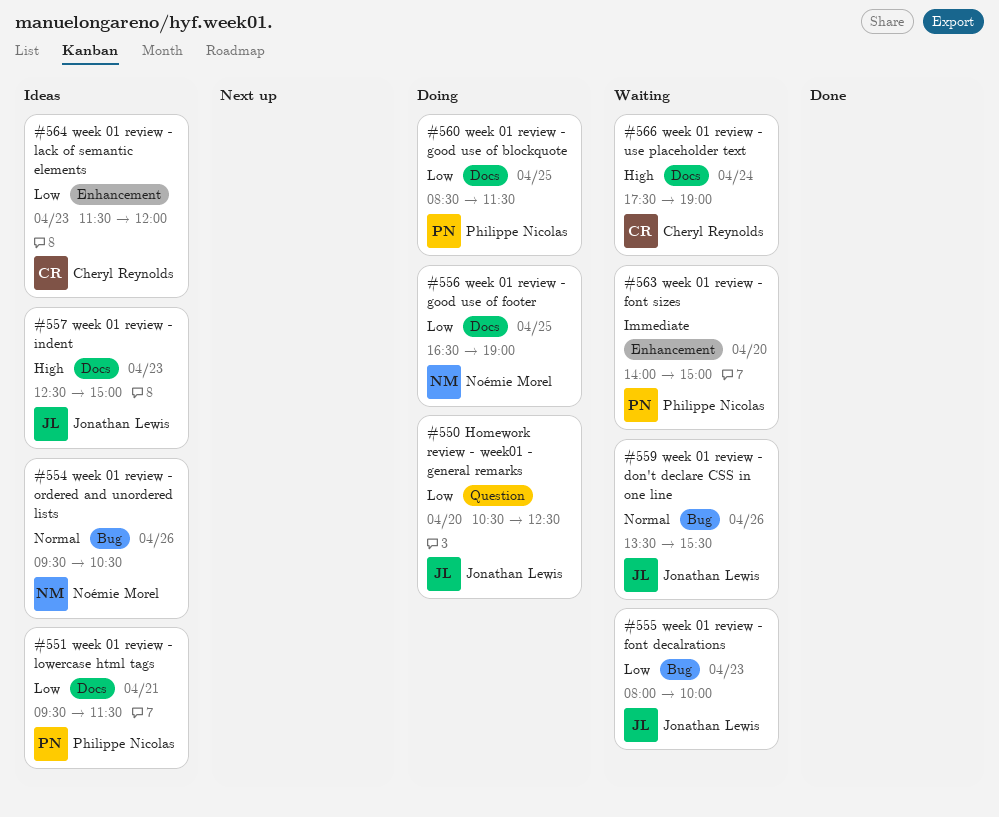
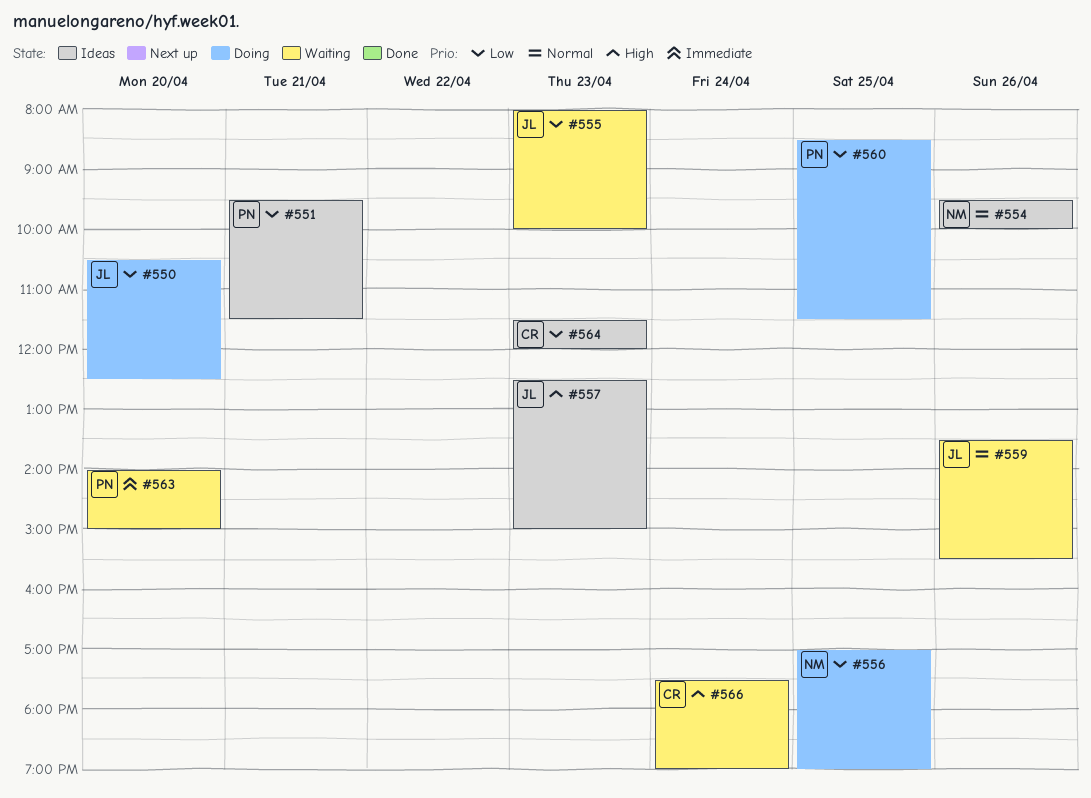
#554, ends: 10:30 -> 10:00
#556, begins: 16:30 -> 17:00

